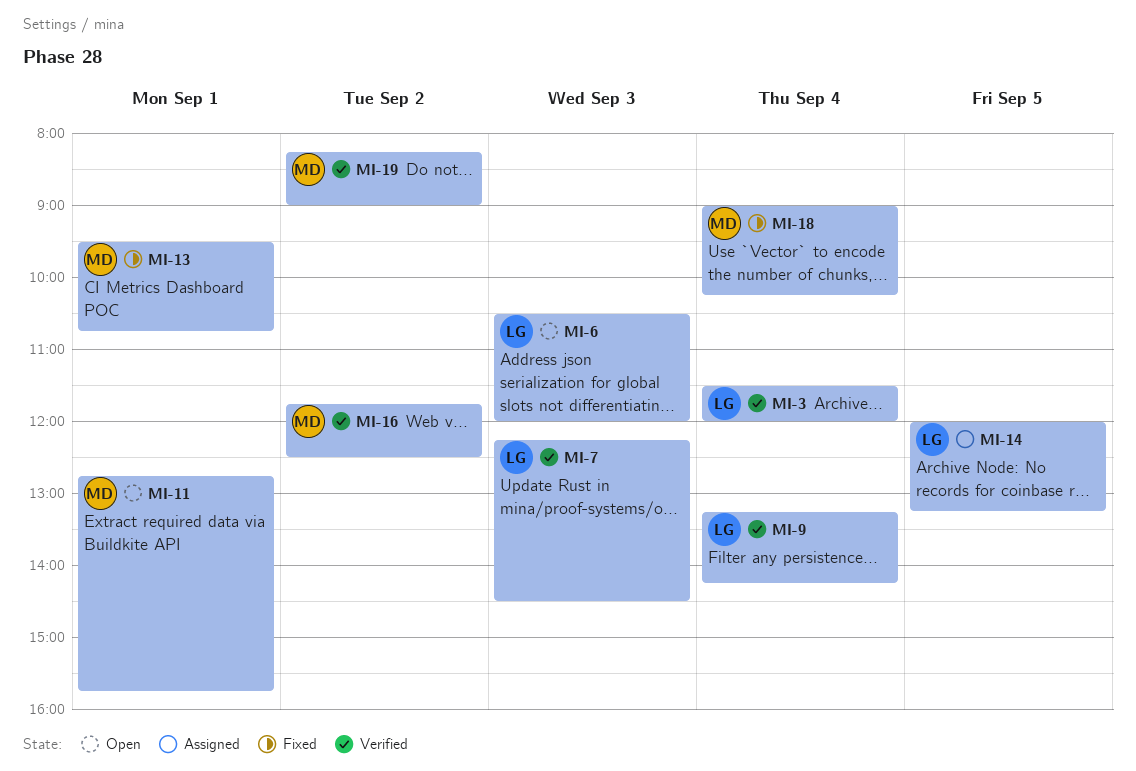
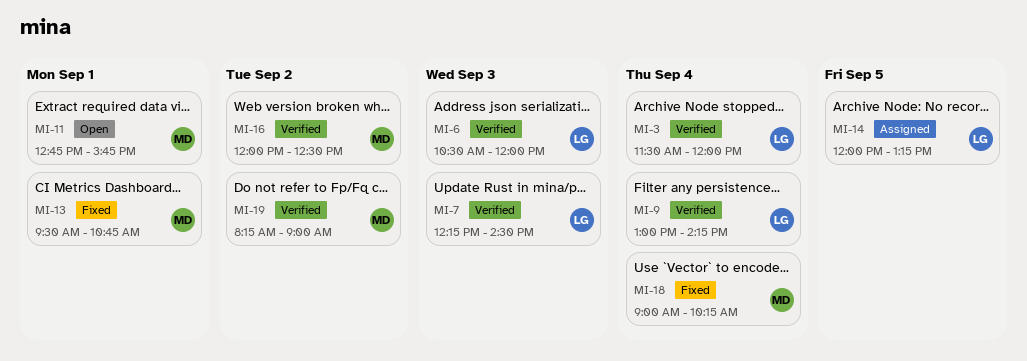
MI-6, status: Open -> Verified
MI-9, begins: 13:15 -> 13:00
MI-16, begins: 11:45 -> 12:00

